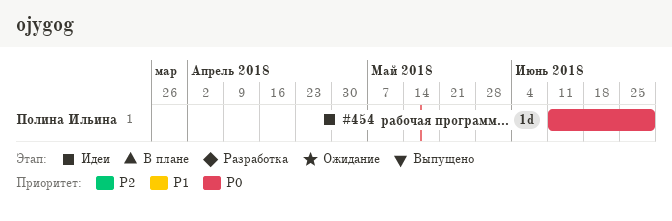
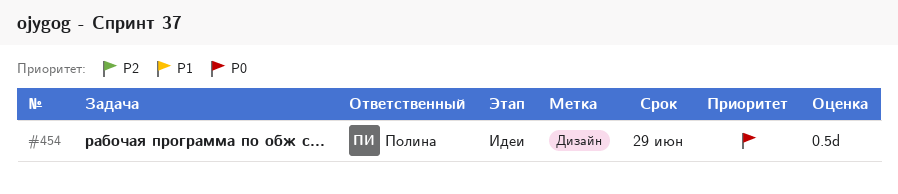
#454, estimate: 1d -> 0.5d

